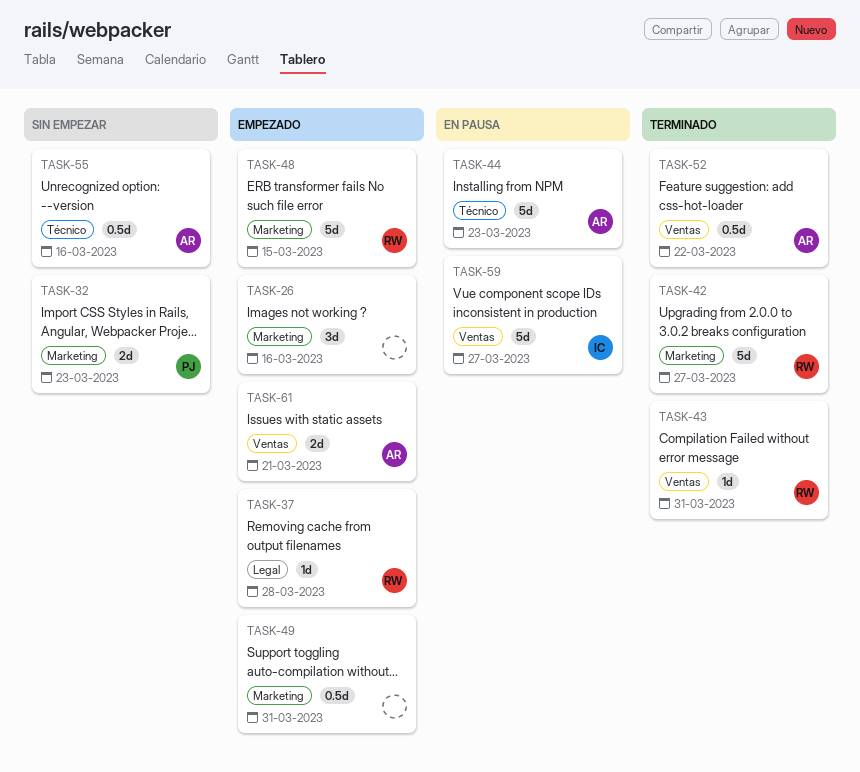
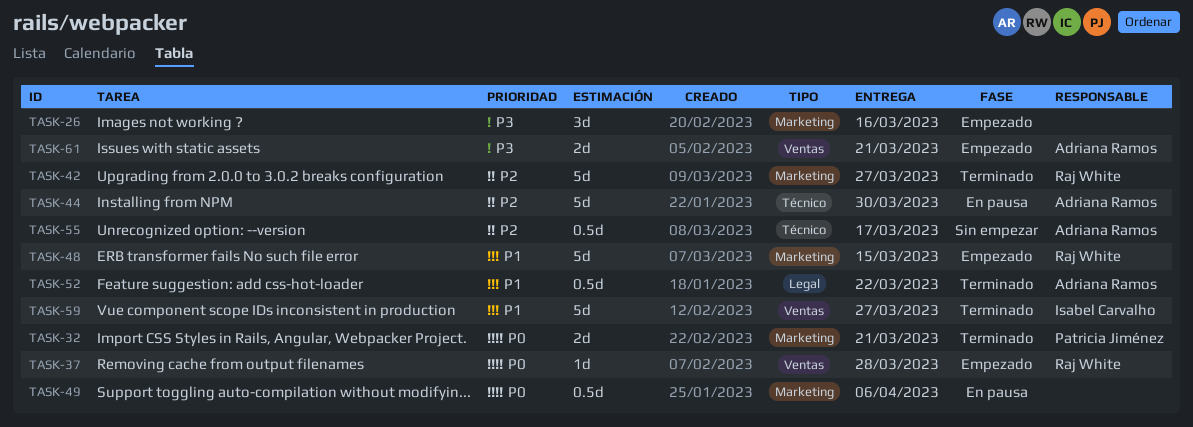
TASK-32, status: Sin empezar -> Terminado
TASK-32, due: Mar 23 -> Mar 21
TASK-37, label: Legal -> Ventas
TASK-43: present -> none
TASK-44, due: Mar 23 -> Mar 30
TASK-49, status: Empezado -> En pausa
TASK-49, due: Mar 31 -> Apr 6
TASK-52, label: Ventas -> Legal
TASK-55, due: Mar 16 -> Mar 17
TASK-59, status: En pausa -> Terminado

